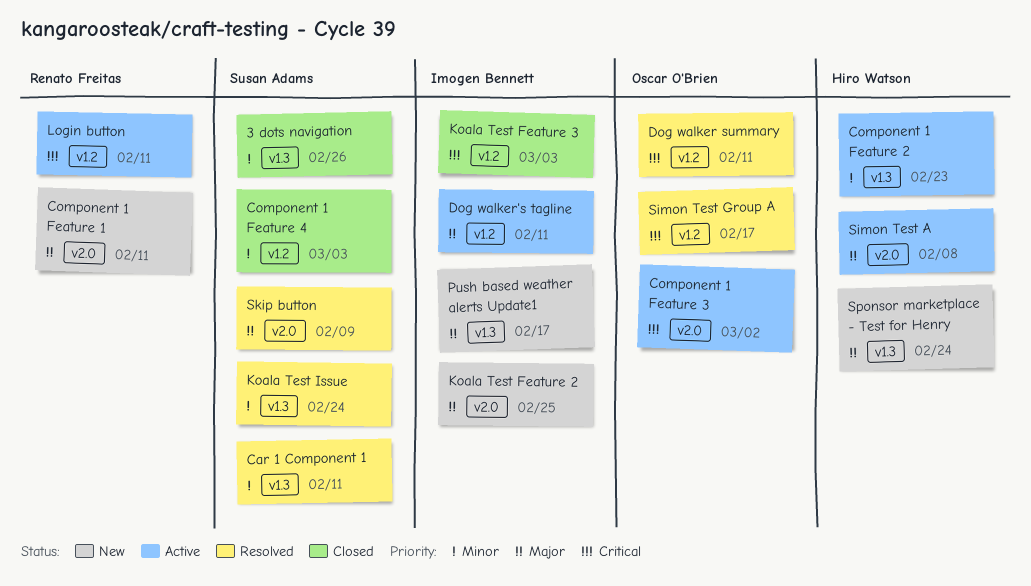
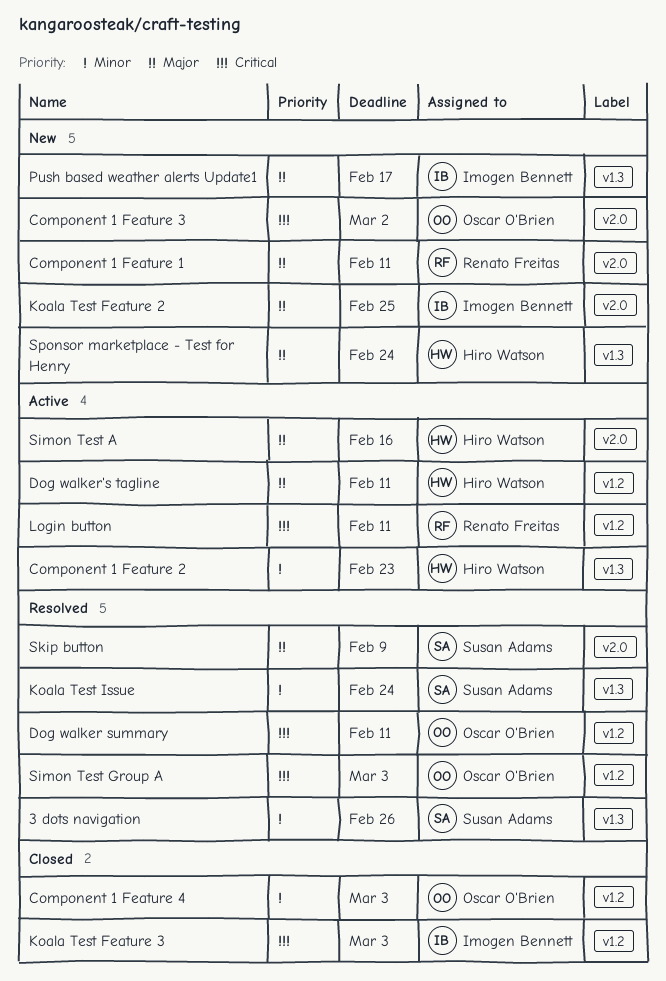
3 dots navigation, status: Closed -> Resolved
Car 1 Component 1: present -> none
Component 1 Feature 3, status: Active -> New
Component 1 Feature 4, owner: Susan Adams -> Oscar O'Brien
Dog walker's tagline, owner: Imogen Bennett -> Hiro Watson
Simon Test A, due: Feb 8 -> Feb 16
Simon Test Group A, due: Feb 17 -> Mar 3

